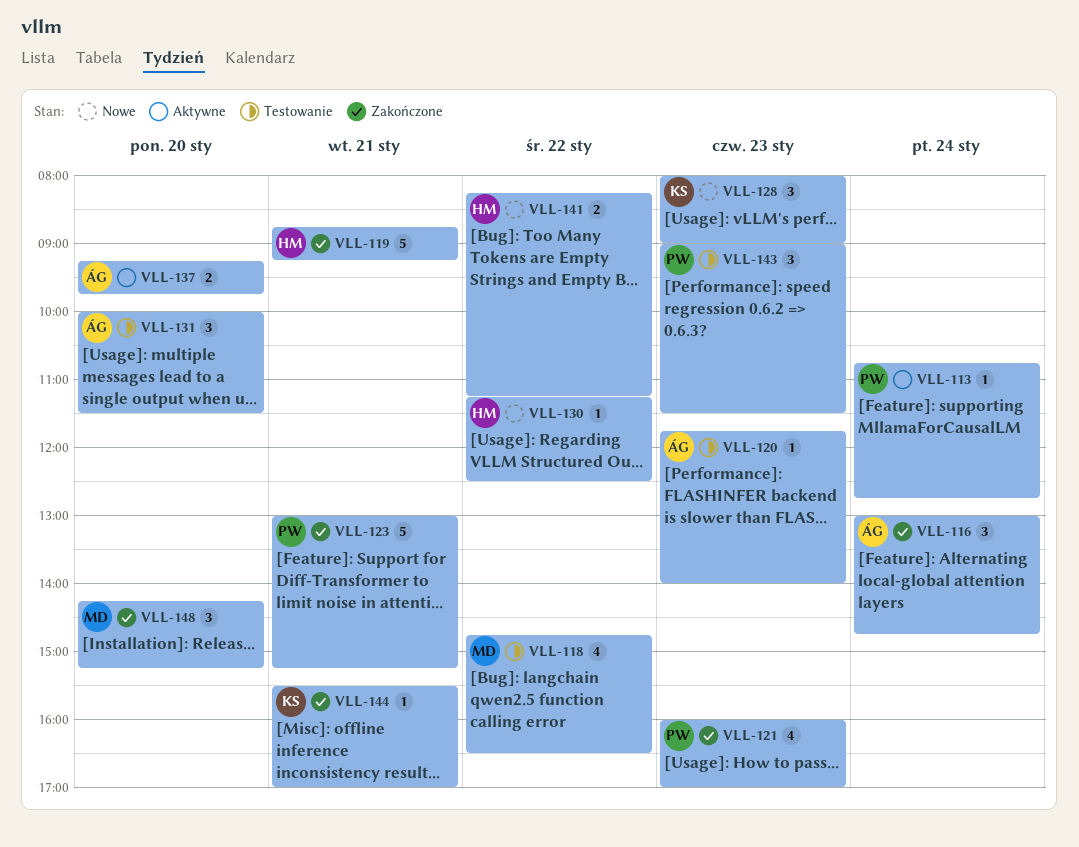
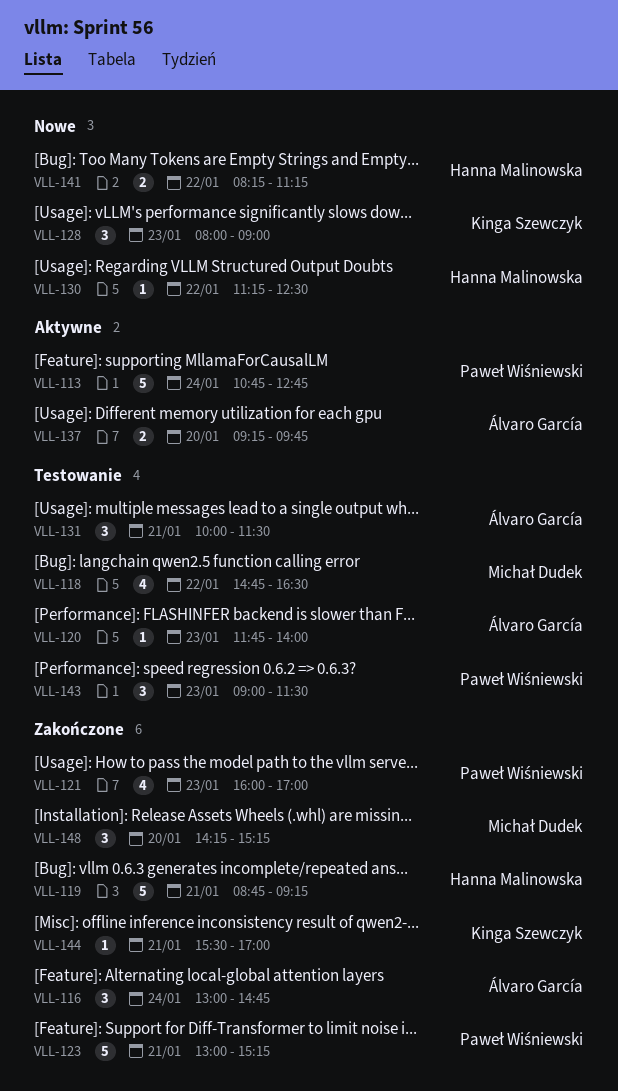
VLL-113, estimate: 1 -> 5
VLL-131, day: Jan 20 -> Jan 21

